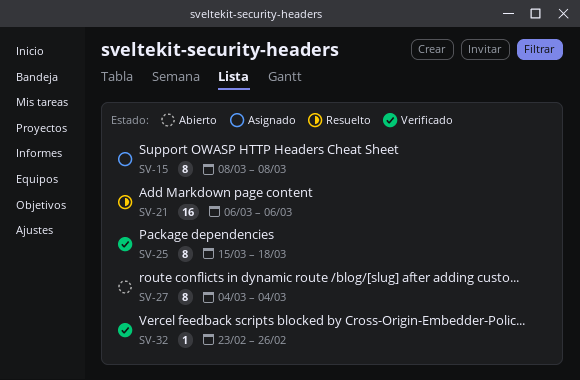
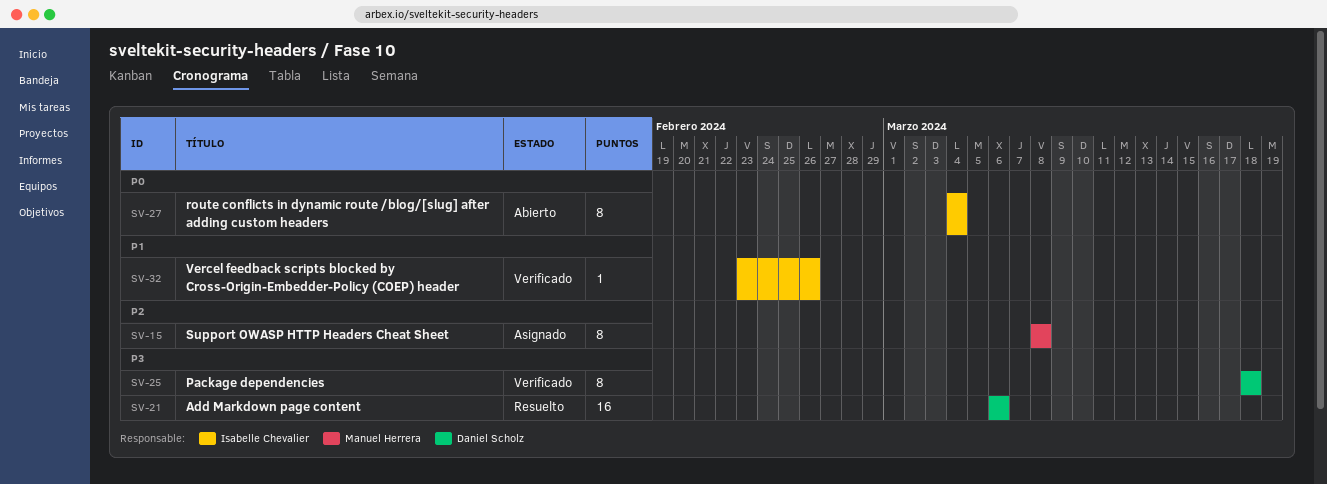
SV-25, start: Mar 15 -> Mar 18

